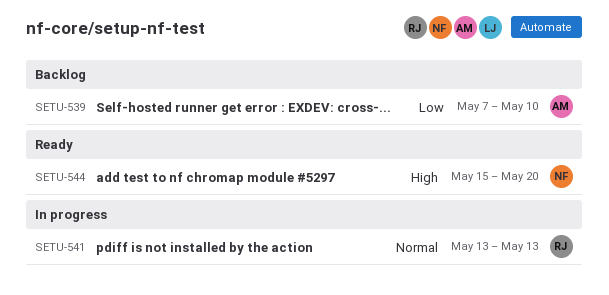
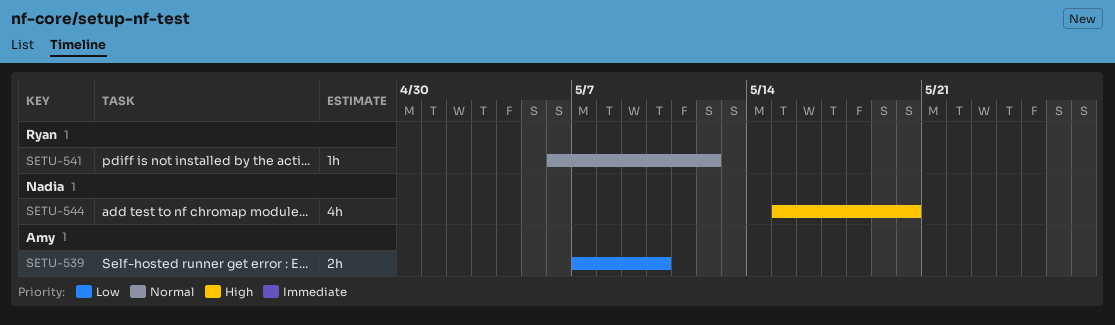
SETU-541, start: May 13 -> May 6
SETU-541, due: May 13 -> May 12

